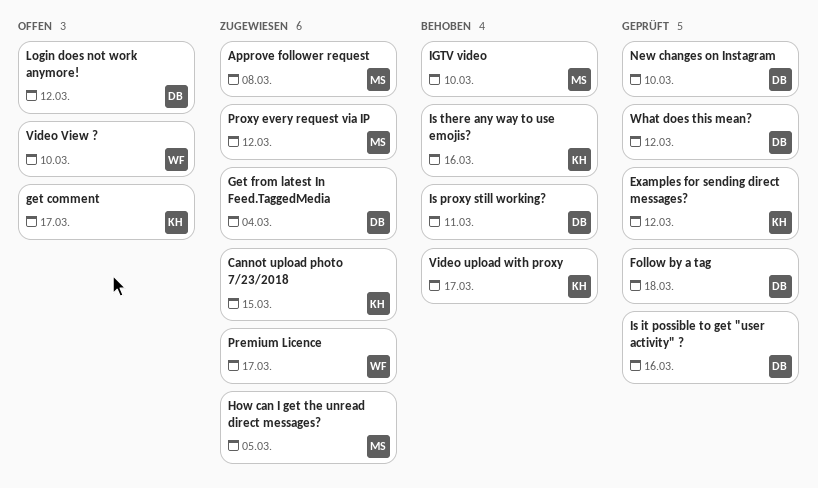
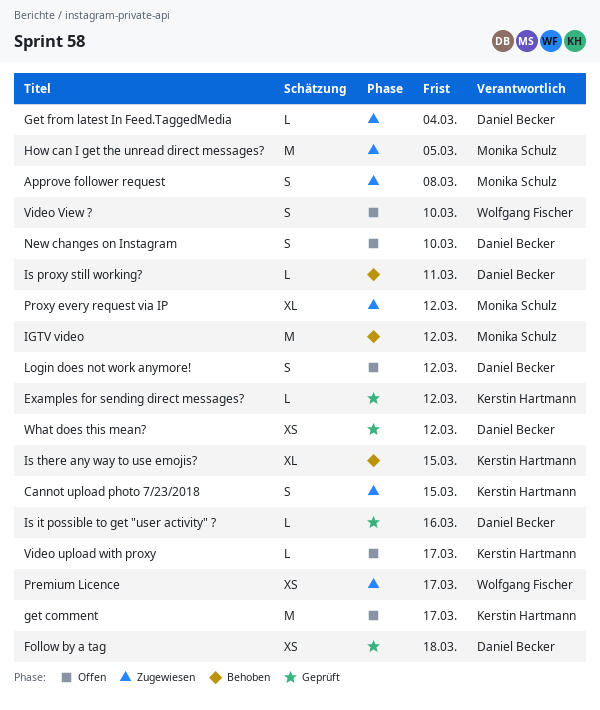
IGTV video, due: Mar 10 -> Mar 12
Is there any way to use emojis?, due: Mar 16 -> Mar 15
New changes on Instagram, status: Geprüft -> Offen
Video upload with proxy, status: Behoben -> Offen

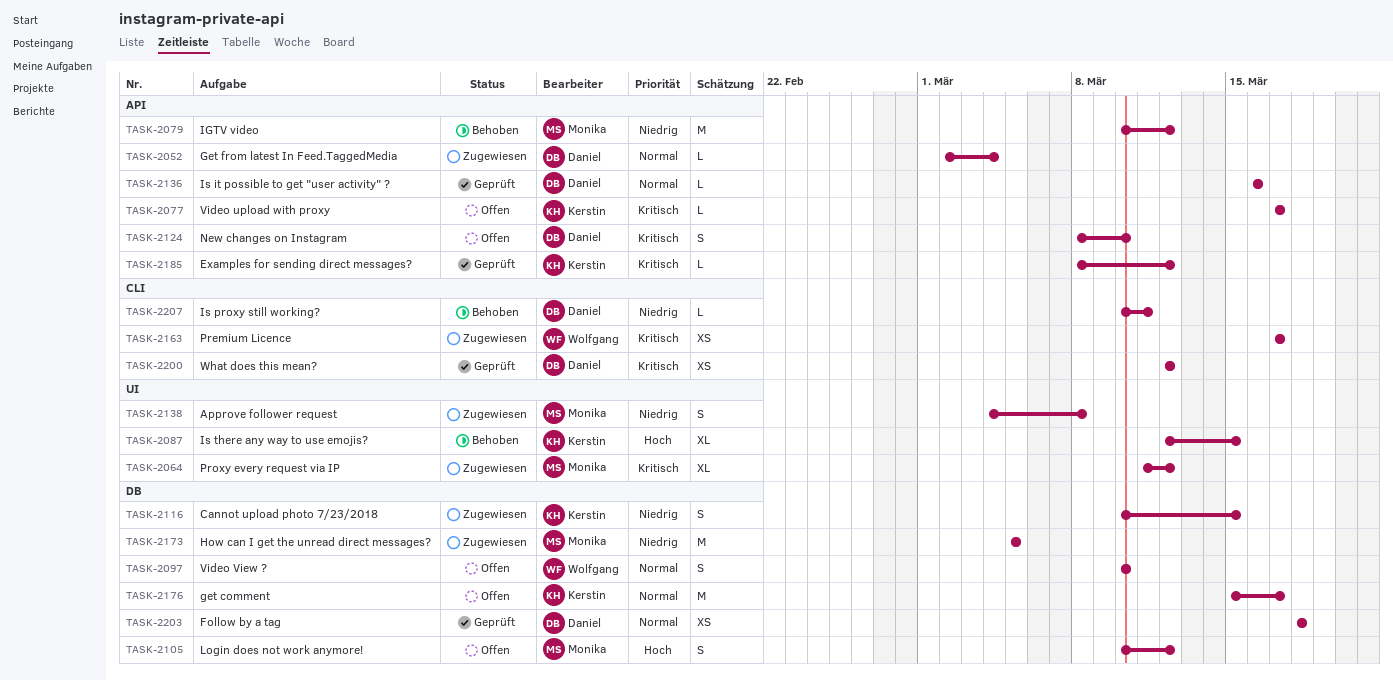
Login does not work anymore!, owner: Daniel Becker -> Monika Schulz

